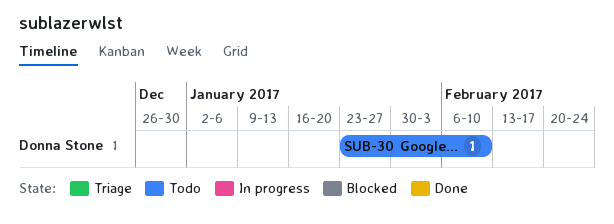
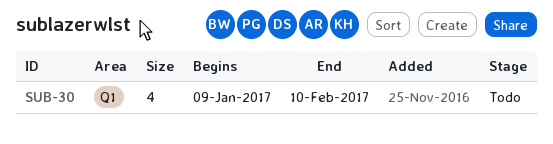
SUB-30, estimate: 1 -> 4
SUB-30, start: Jan 23 -> Jan 9

